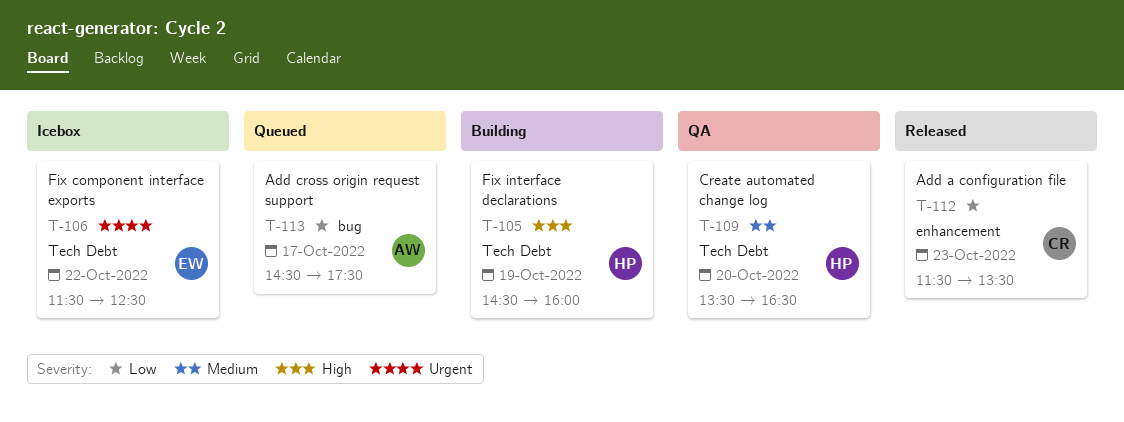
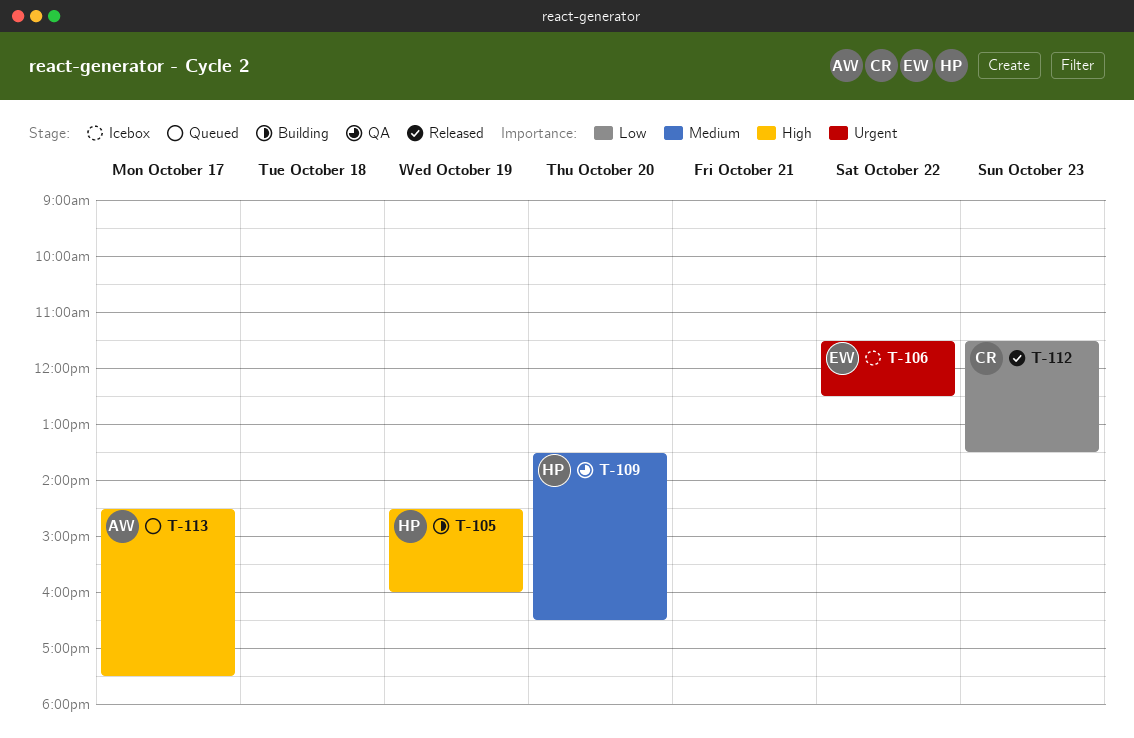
T-113, priority: Low -> High

